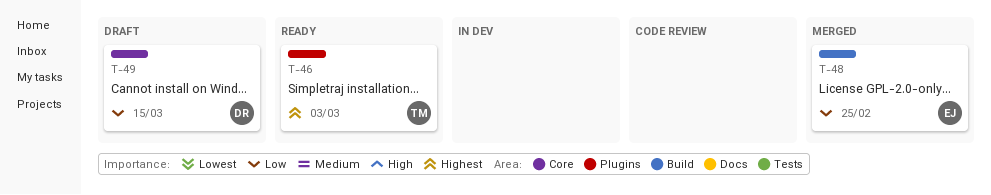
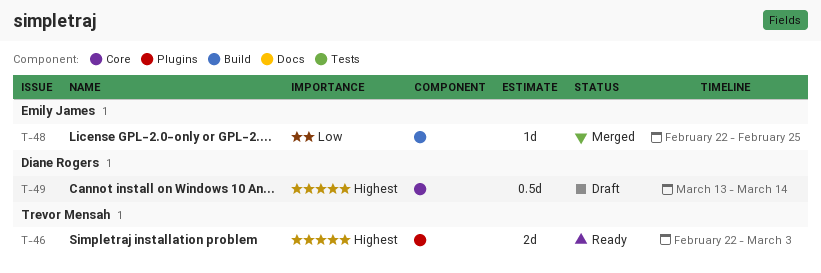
T-49, priority: Low -> Highest
T-49, due: Mar 15 -> Mar 14

